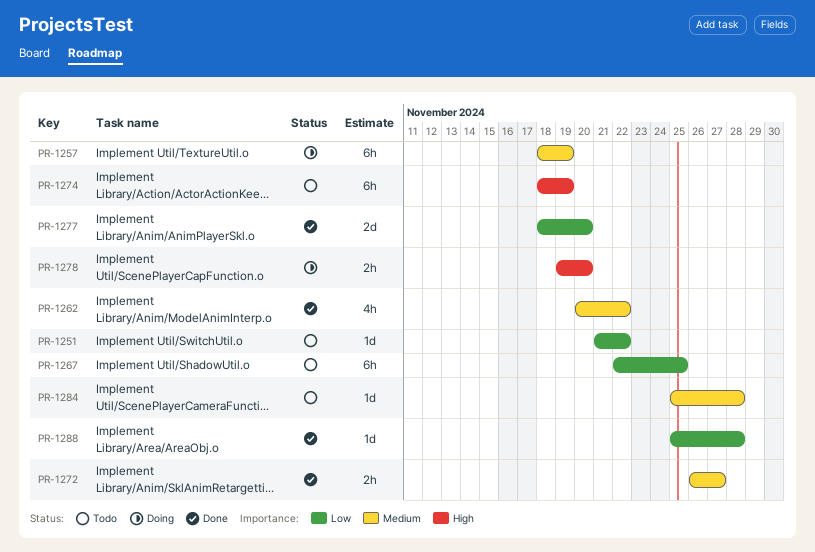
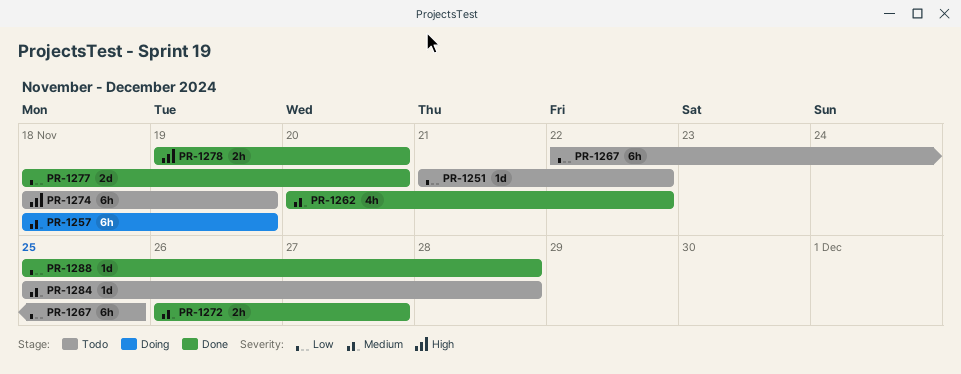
PR-1278, status: Doing -> Done

